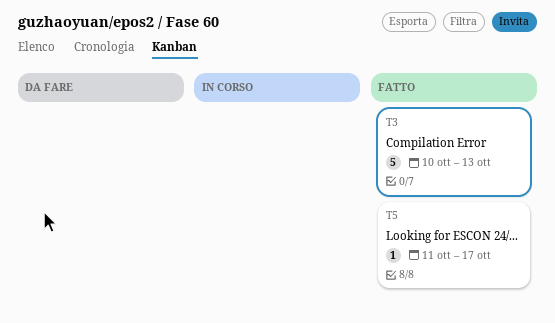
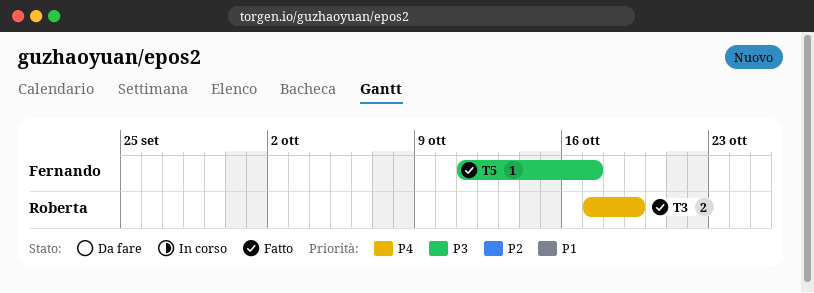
T3, estimate: 5 -> 2
T3, start: Oct 10 -> Oct 17
T3, due: Oct 13 -> Oct 19

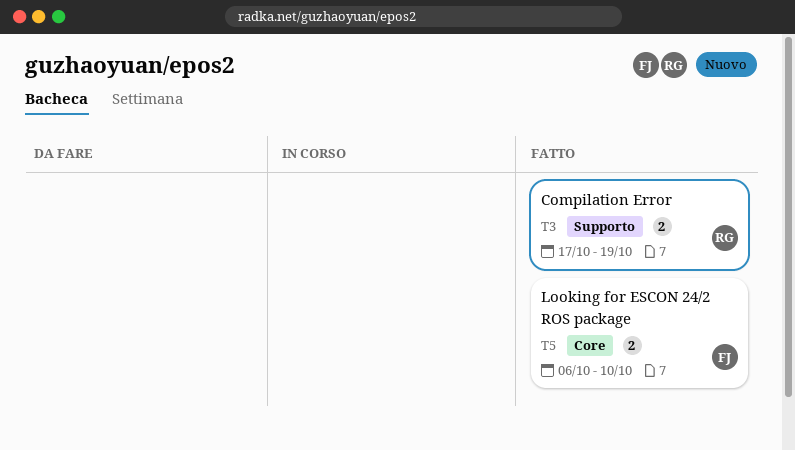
T5, estimate: 1 -> 2
T5, start: Oct 11 -> Oct 6
T5, due: Oct 17 -> Oct 10

